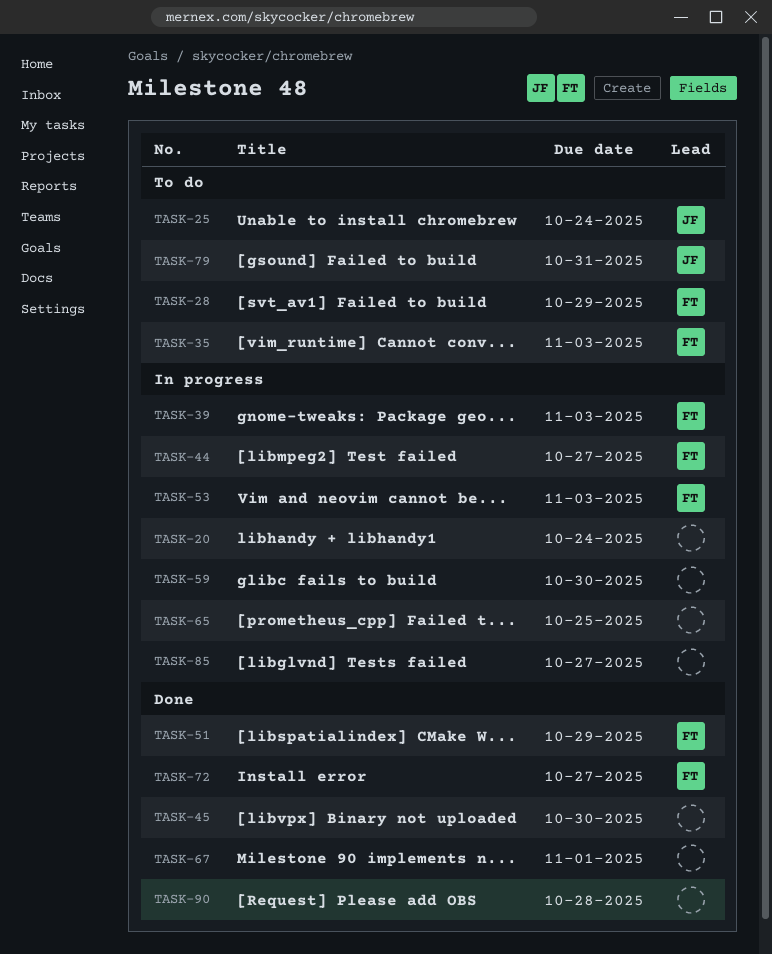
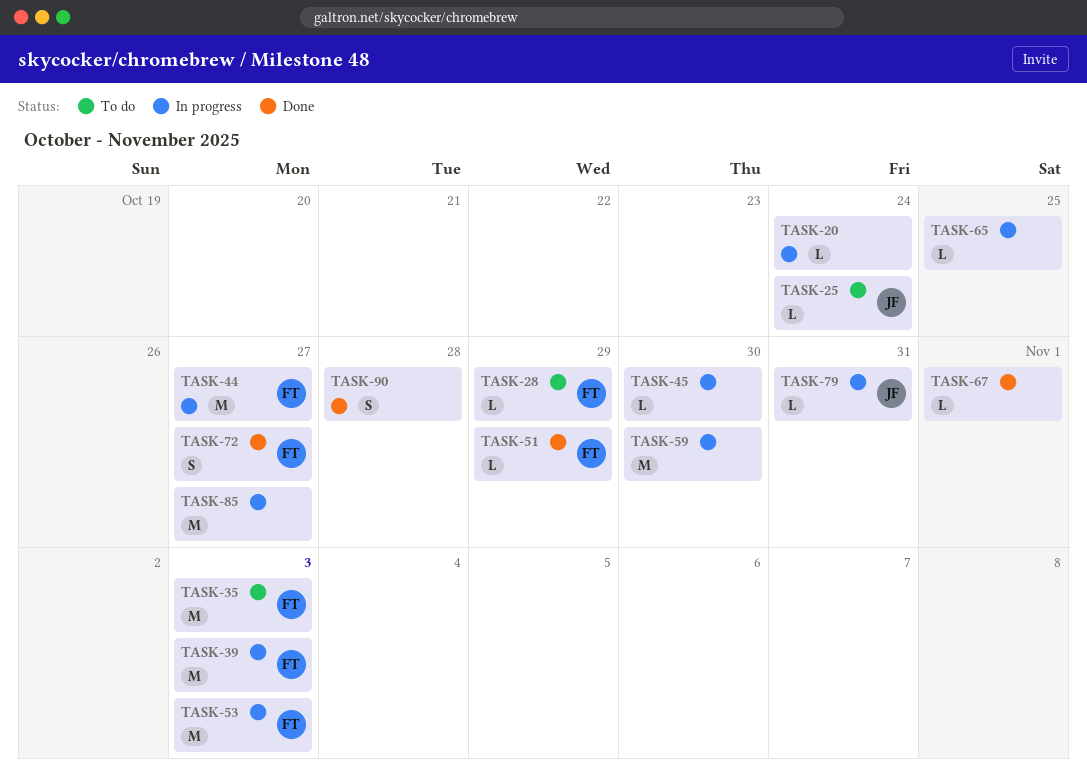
TASK-45, status: Done -> In progress
TASK-79, status: To do -> In progress

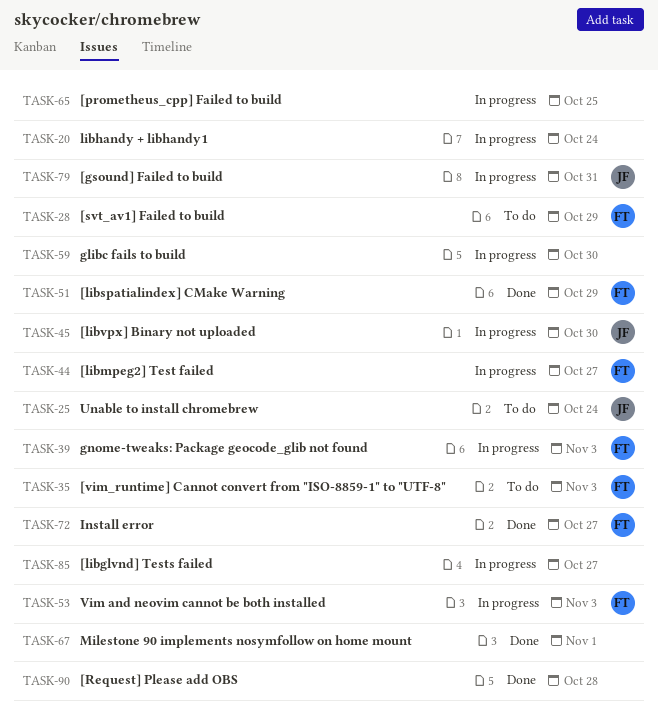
TASK-45, owner: none -> JF

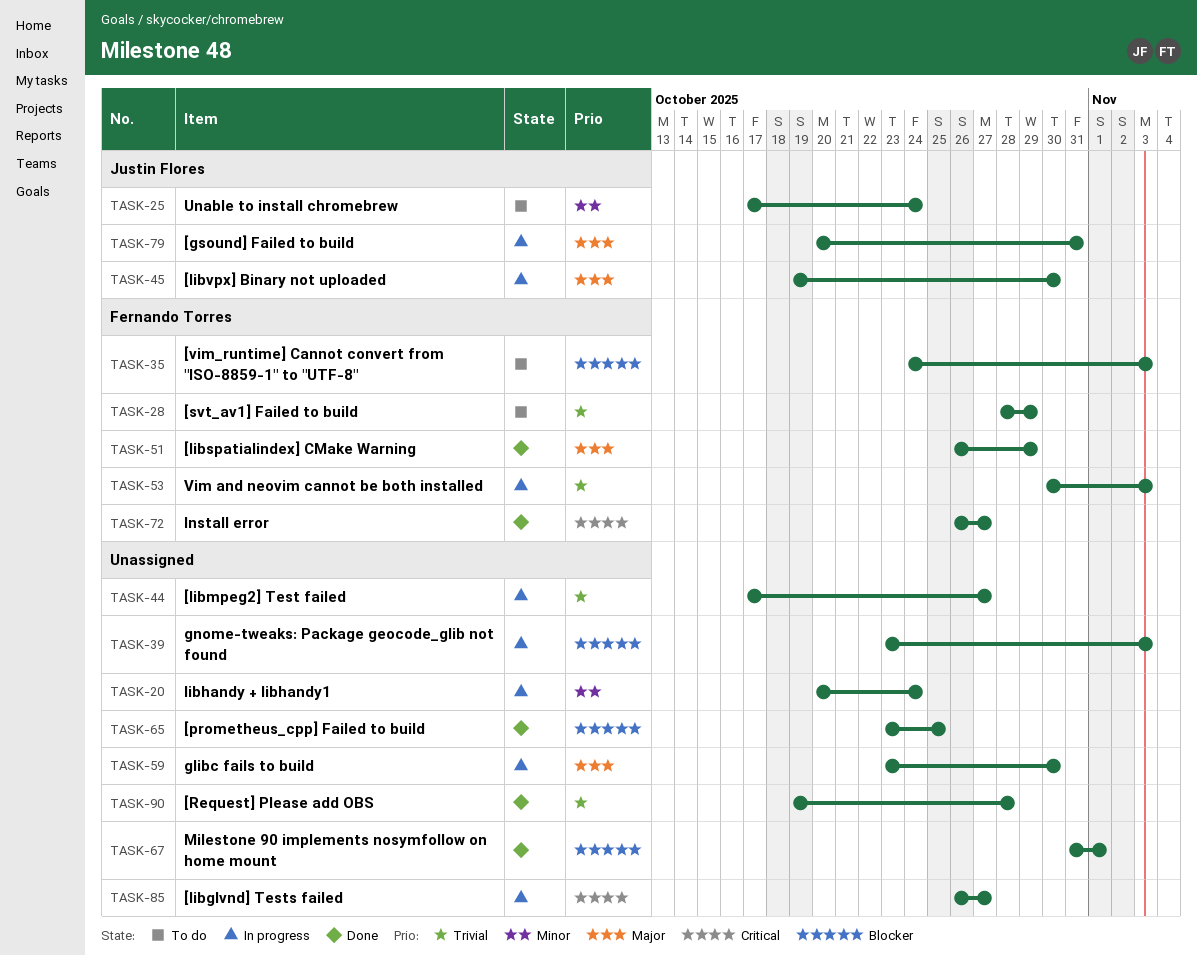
TASK-39, owner: Fernando Torres -> none
TASK-44, owner: Fernando Torres -> none
TASK-65, status: In progress -> Done

